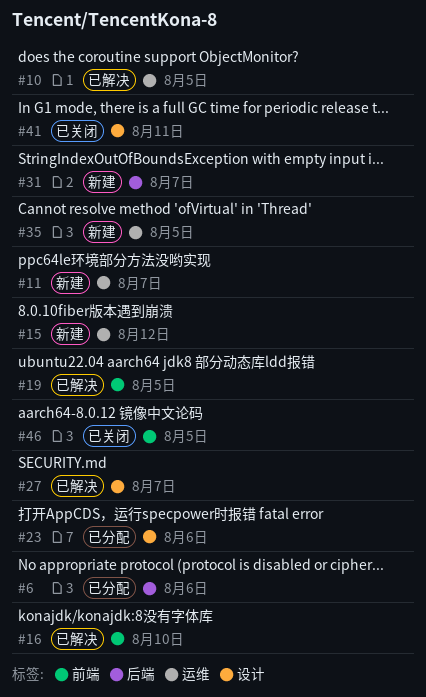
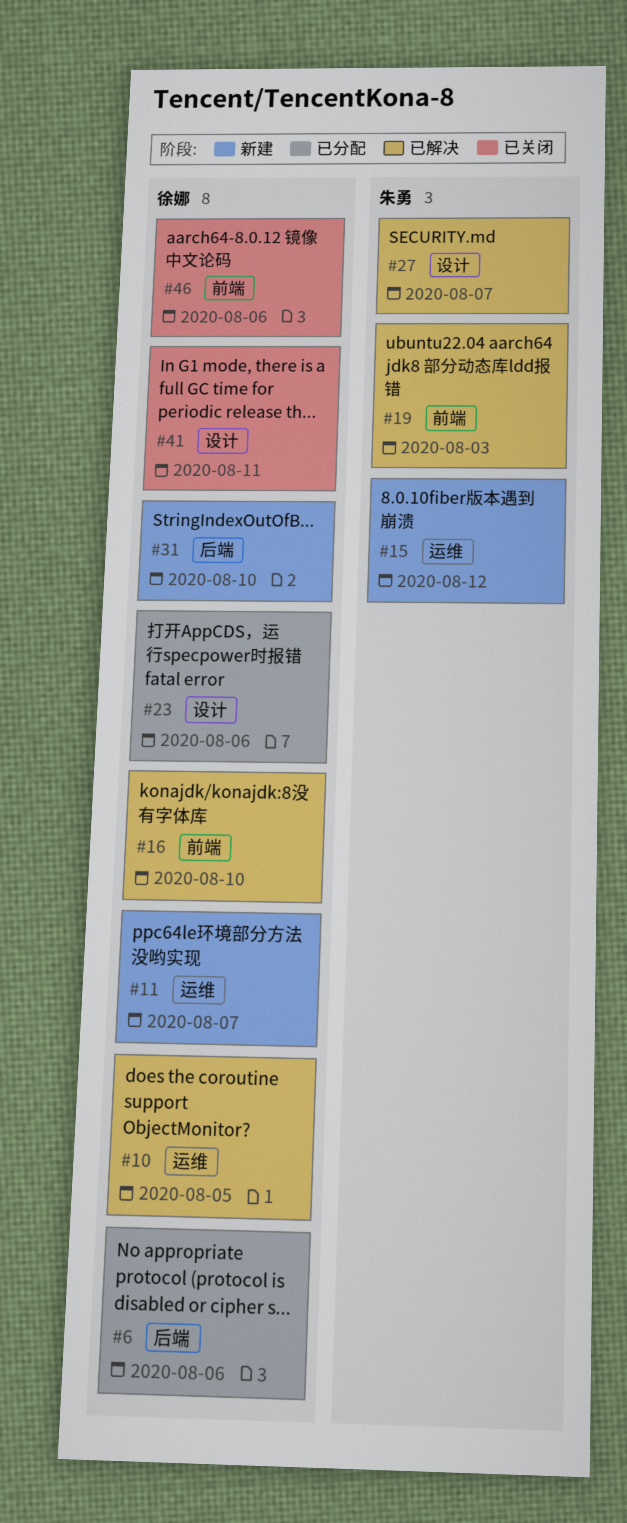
#19, due: Aug 5 -> Aug 3
#31, due: Aug 7 -> Aug 10
#35: present -> none
#46, due: Aug 5 -> Aug 6

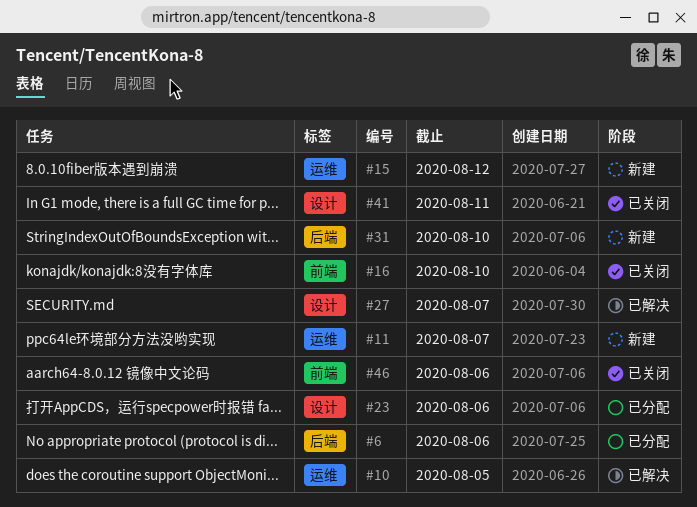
#16, status: 已解决 -> 已关闭
#19: present -> none

